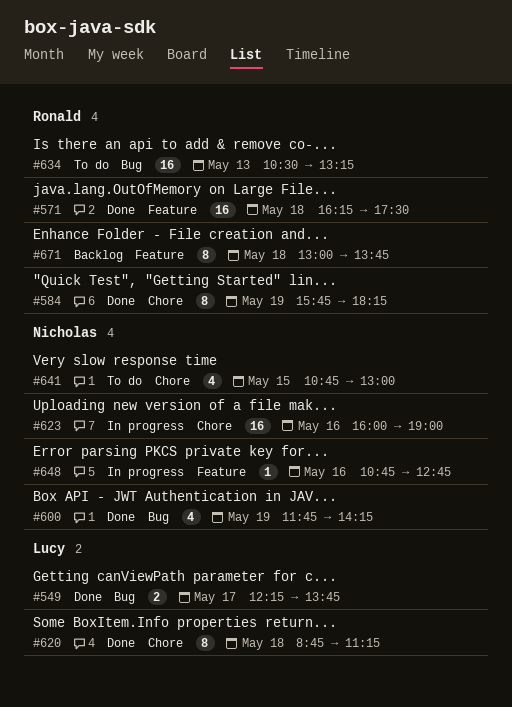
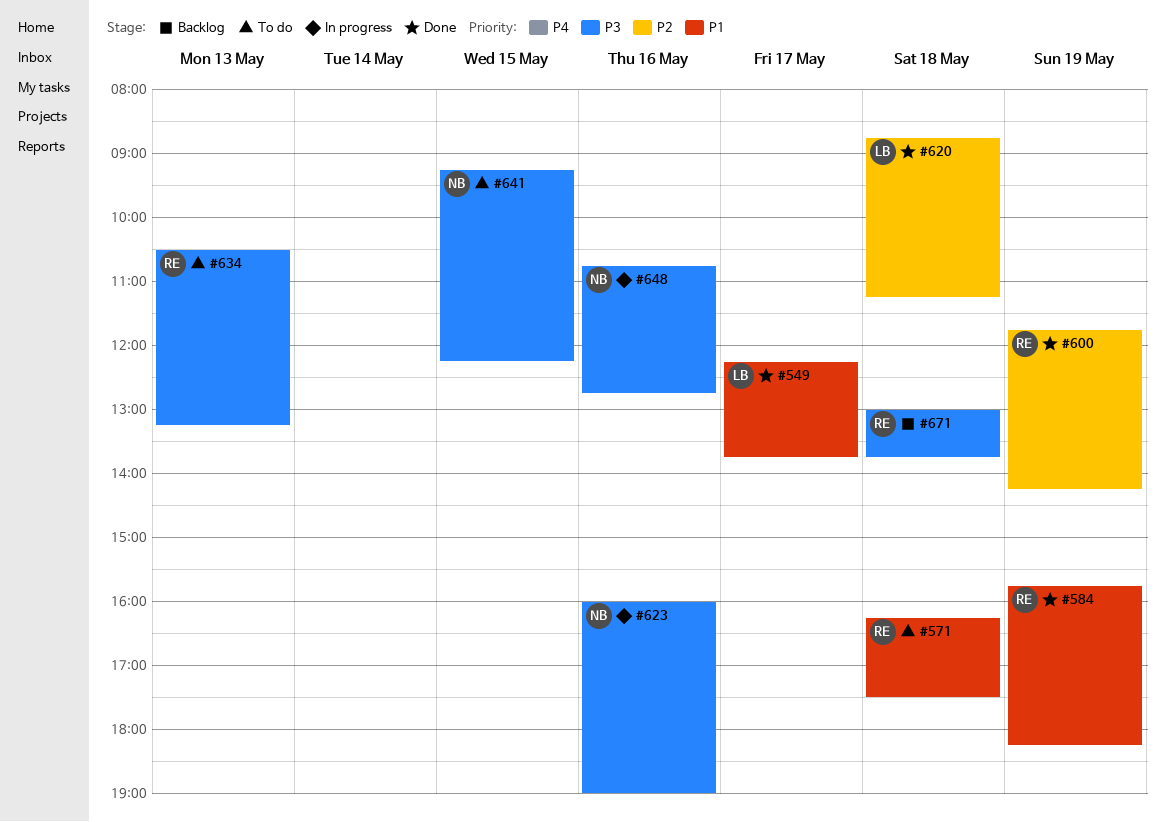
#571, status: Done -> To do
#600, owner: Nicholas -> Ronald
#641, begins: 10:45 -> 09:15
#641, ends: 13:00 -> 12:15

